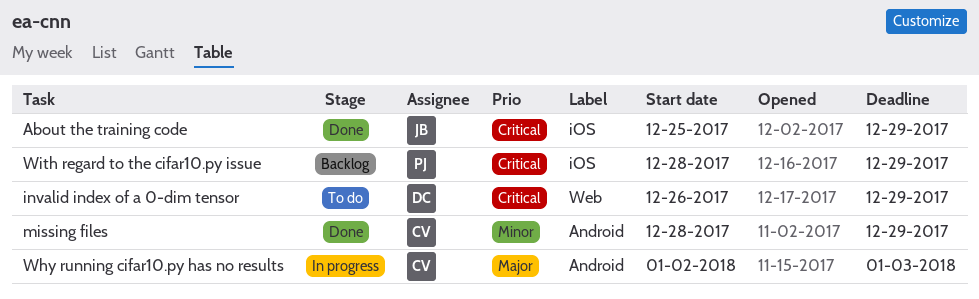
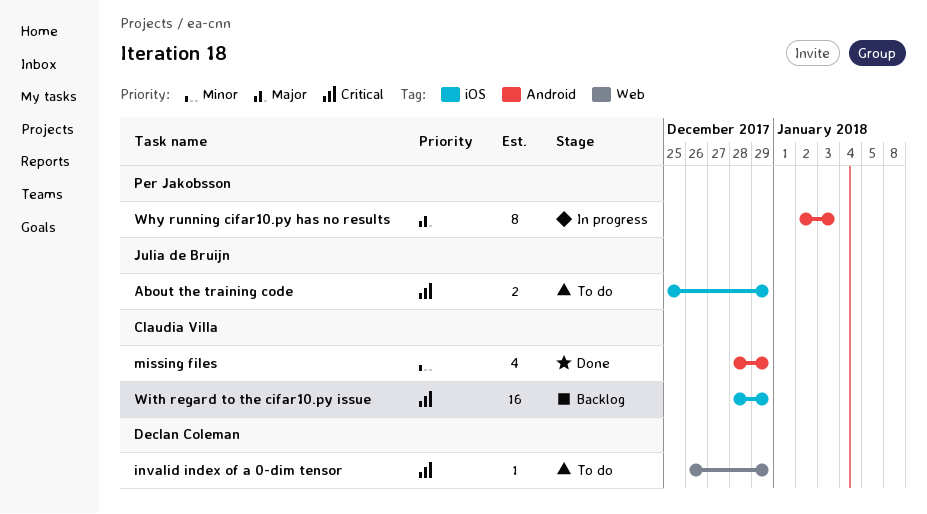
About the training code, status: Done -> To do
Why running cifar10.py has no results, owner: Claudia Villa -> Per Jakobsson
With regard to the cifar10.py issue, owner: Per Jakobsson -> Claudia Villa

